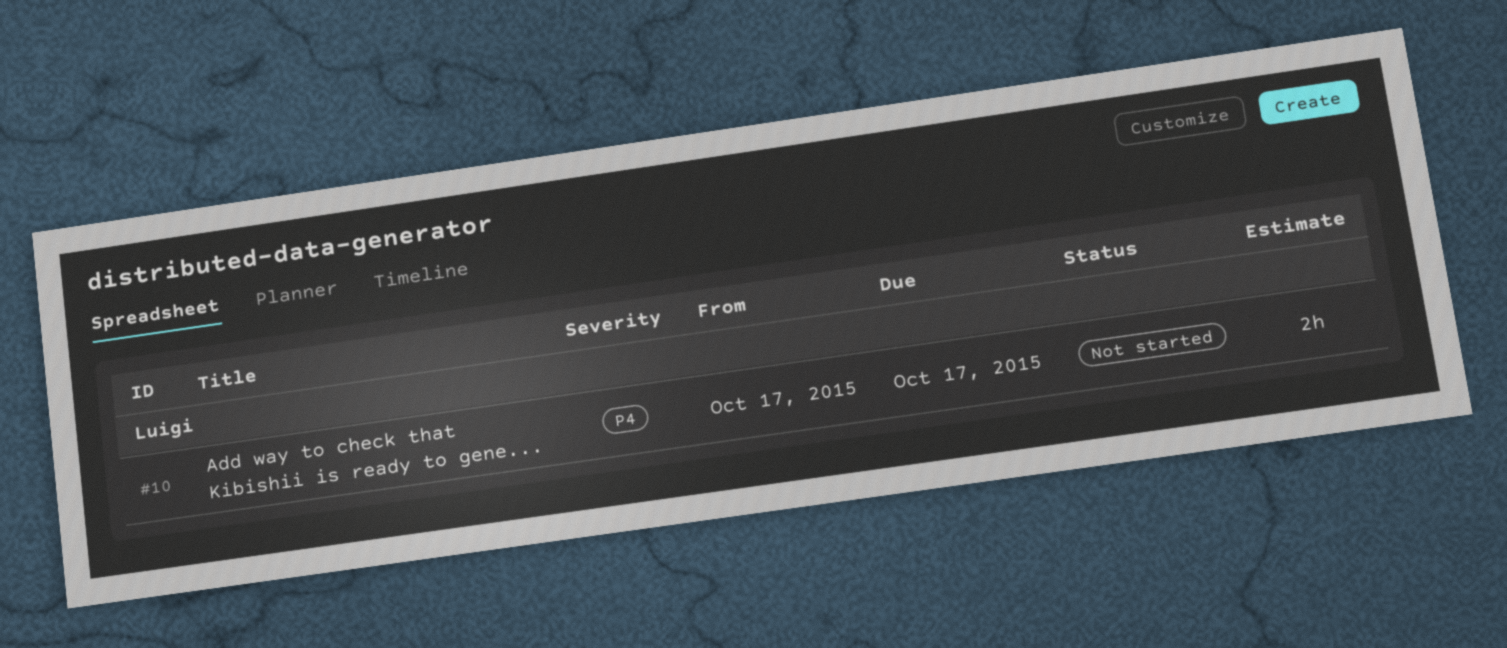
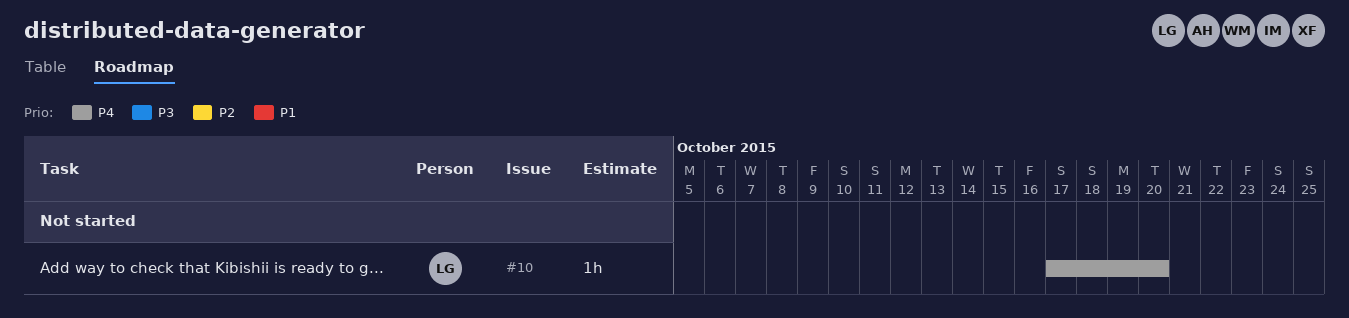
#10, estimate: 2h -> 1h
#10, due: Oct 17 -> Oct 20

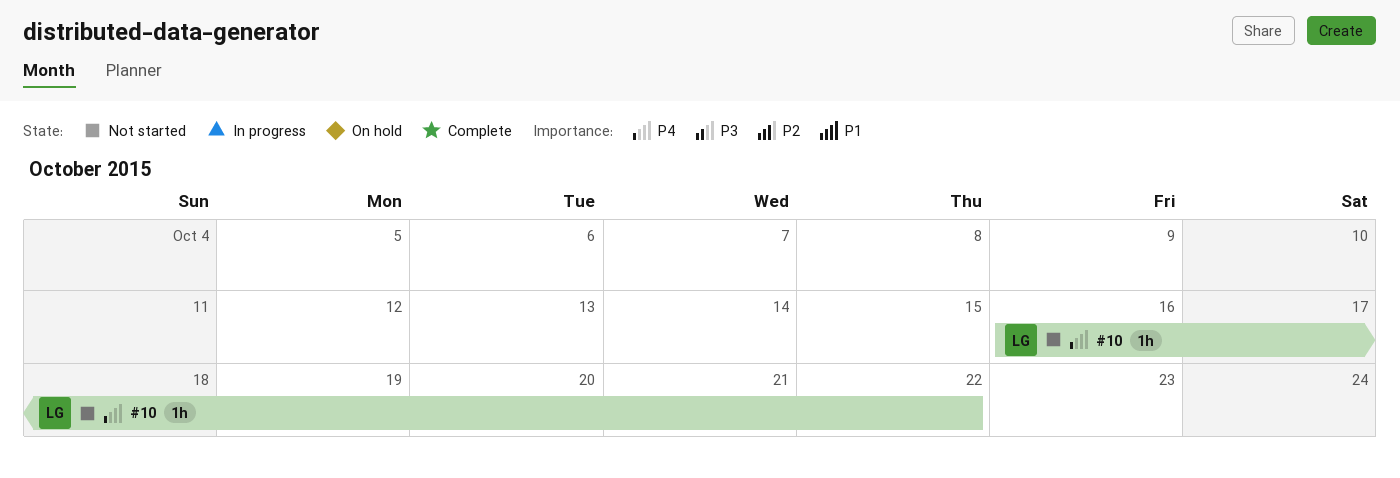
#10, start: Oct 17 -> Oct 16
#10, due: Oct 20 -> Oct 22

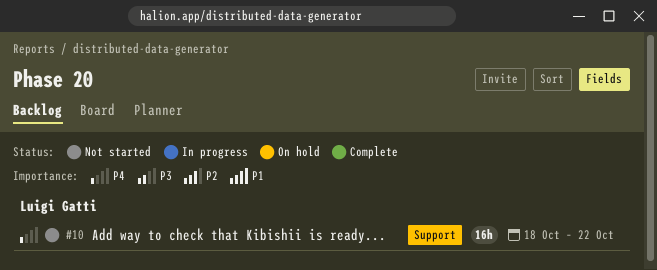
#10, estimate: 1h -> 16h
#10, start: Oct 16 -> Oct 18

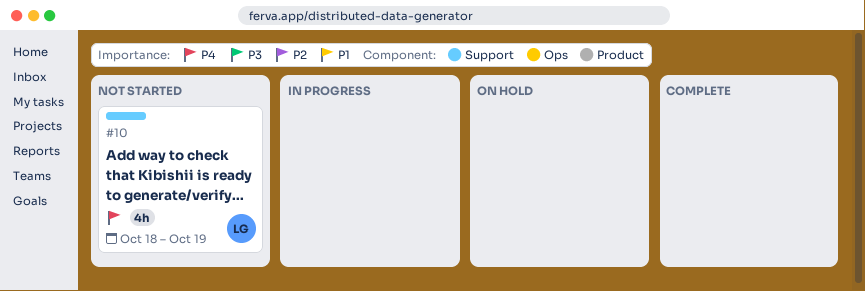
#10, estimate: 16h -> 4h
#10, due: Oct 22 -> Oct 19

